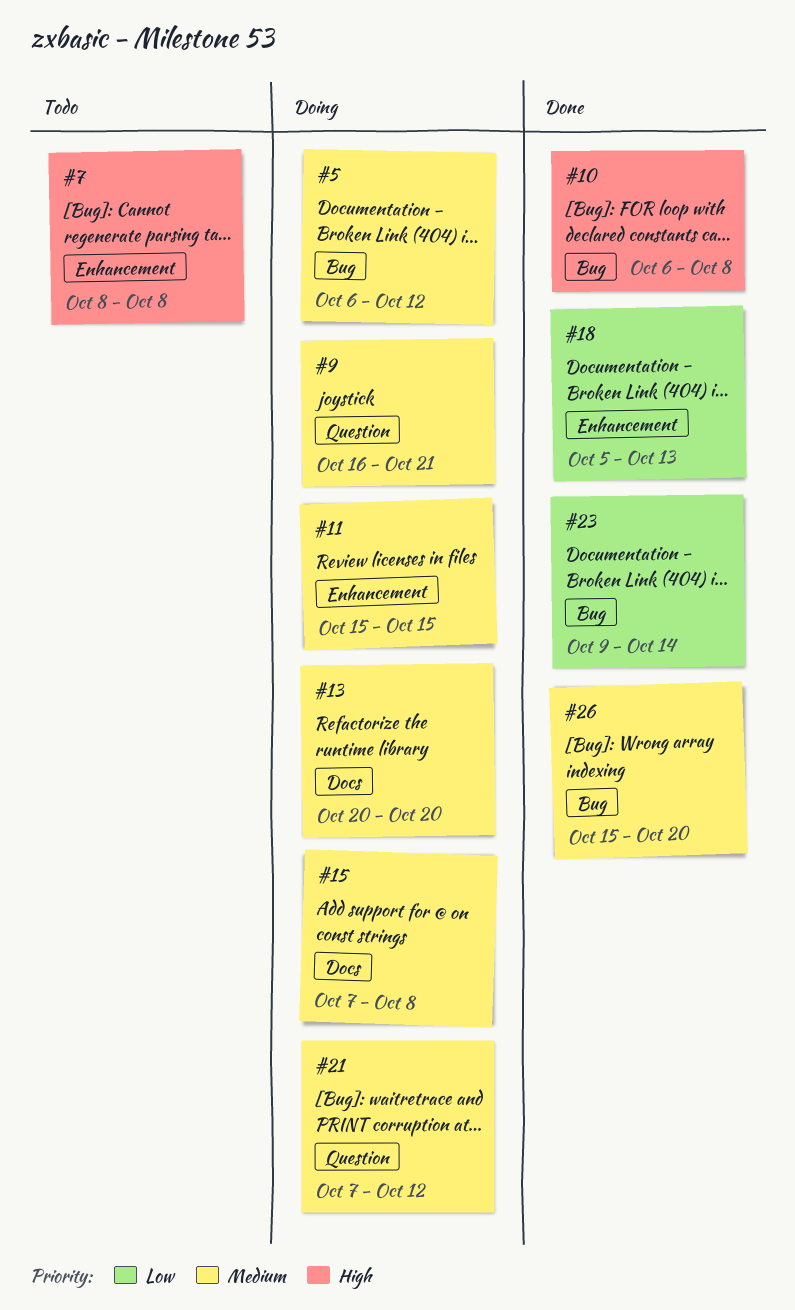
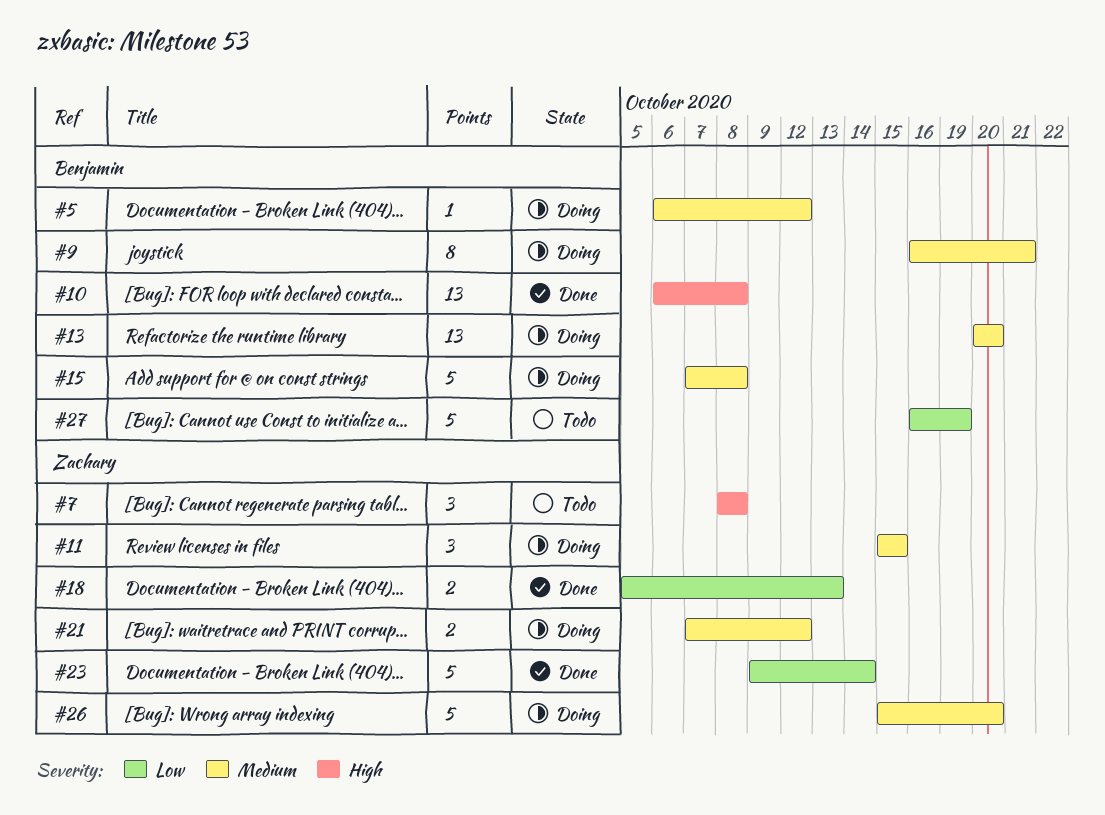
#26, status: Done -> Doing
#27: none -> present

